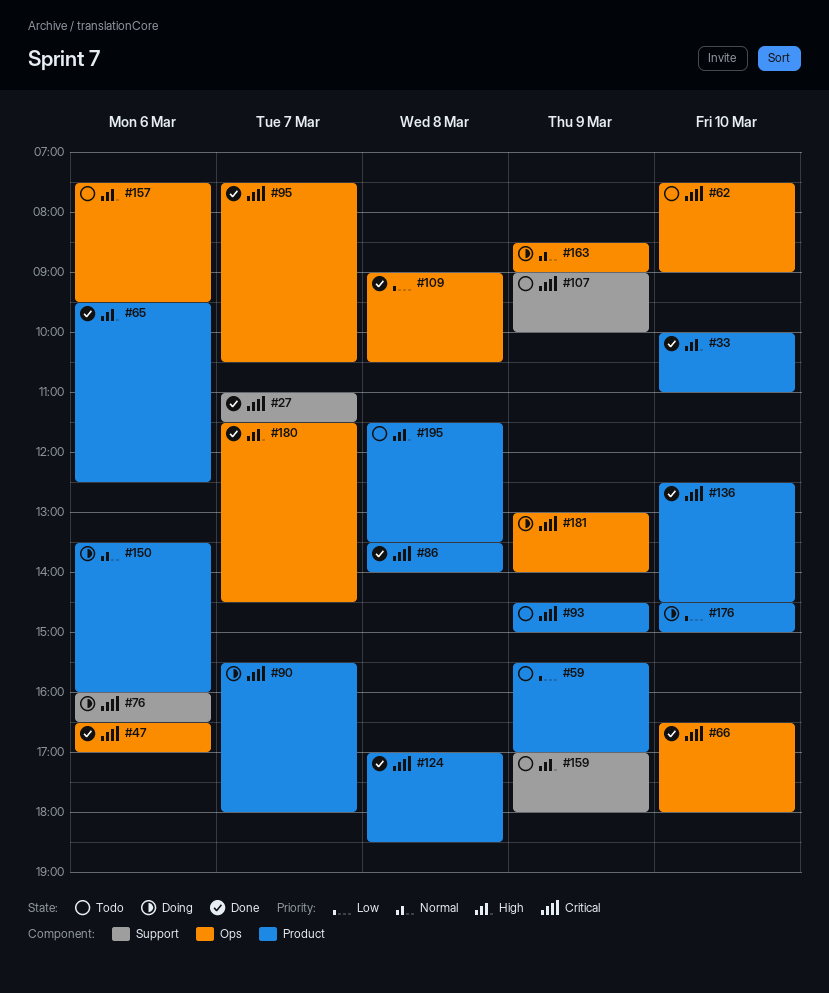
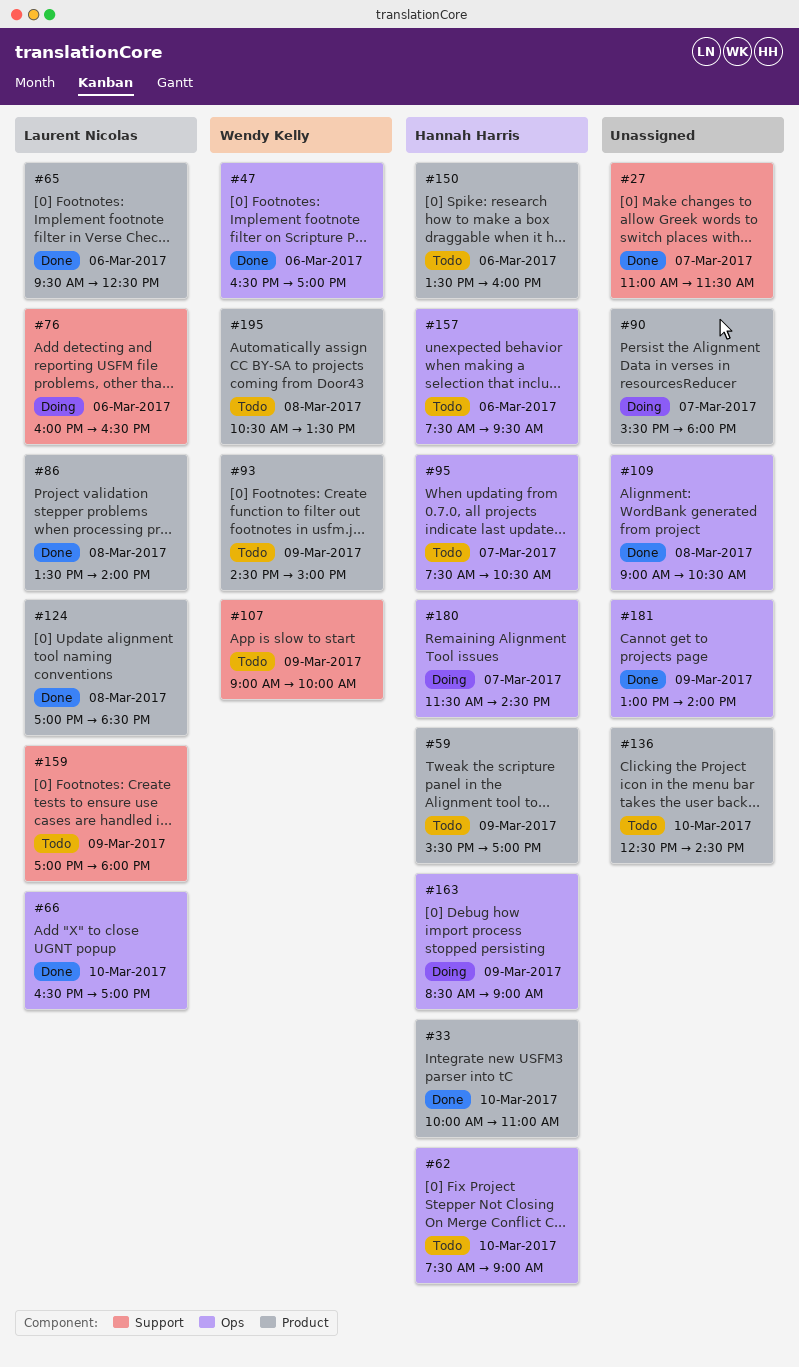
#66, ends: 18:00 -> 17:00
#95, status: Done -> Todo
#136, status: Done -> Todo
#150, status: Doing -> Todo
#176: present -> none
#180, status: Done -> Doing
#181, status: Doing -> Done
#195, begins: 11:30 -> 10:30

